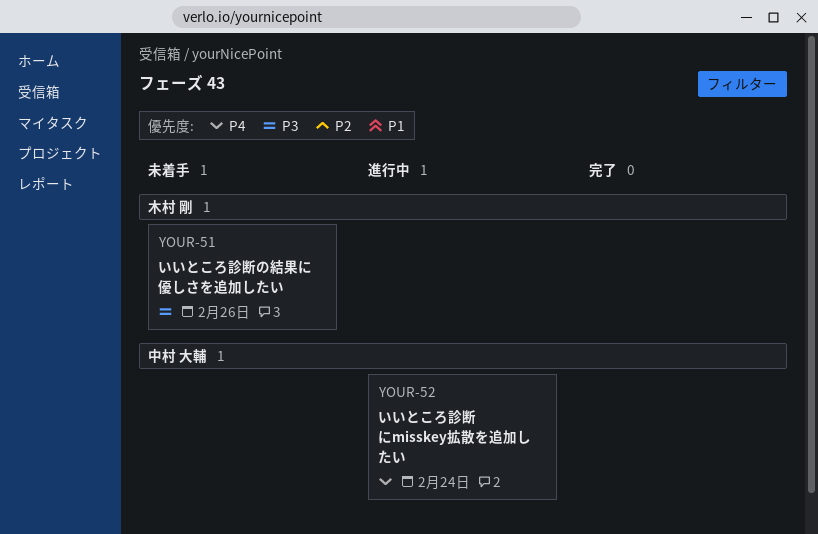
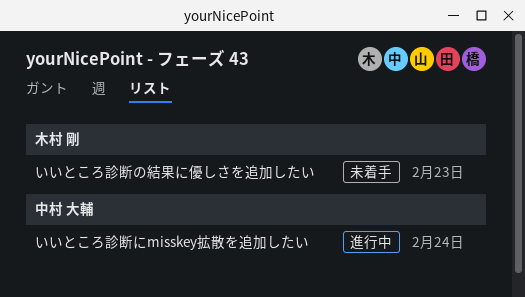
いいところ診断の結果に優しさを追加したい, due: Feb 26 -> Feb 23

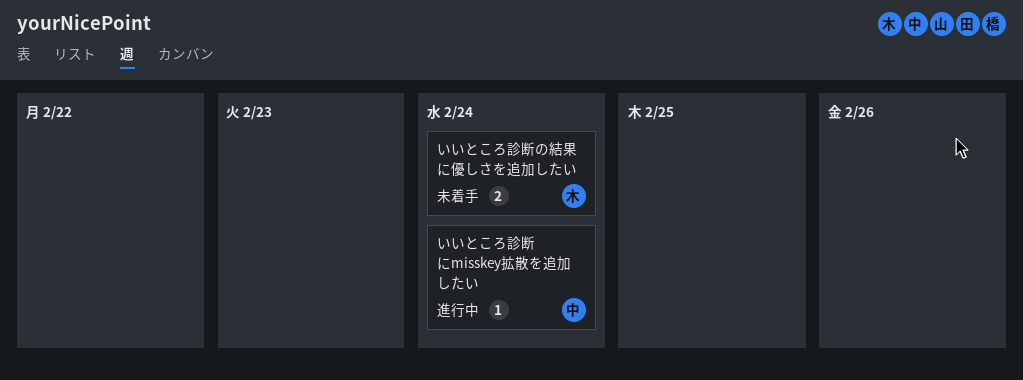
いいところ診断の結果に優しさを追加したい, due: Feb 23 -> Feb 24

